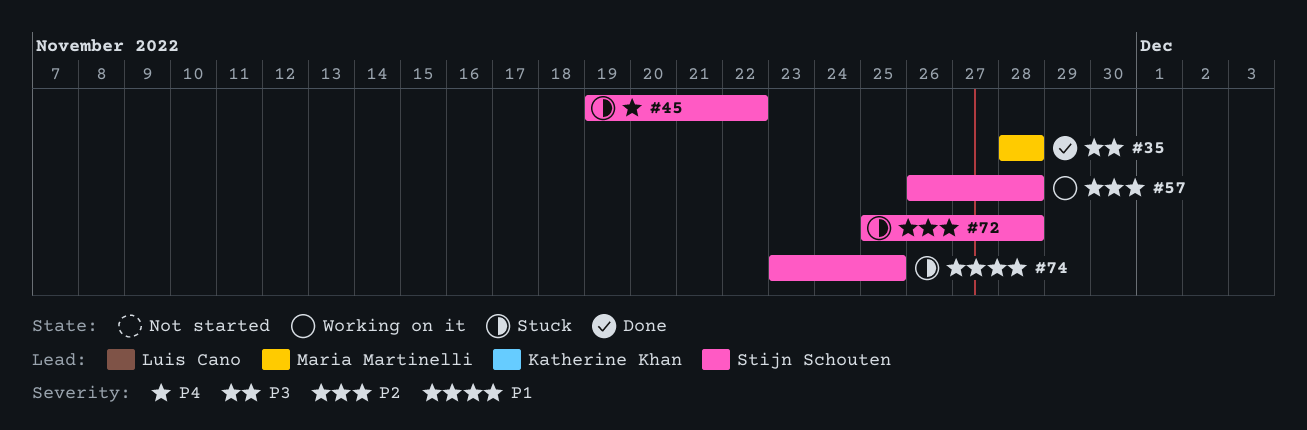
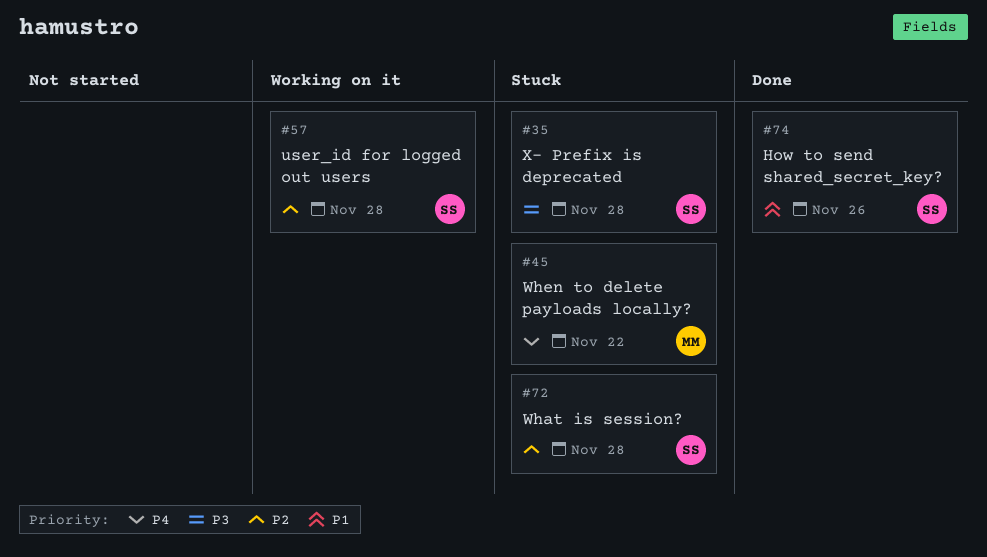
#35, status: Done -> Stuck
#35, owner: Maria Martinelli -> Stijn Schouten
#45, owner: Stijn Schouten -> Maria Martinelli
#74, status: Stuck -> Done
#74, due: Nov 25 -> Nov 26

